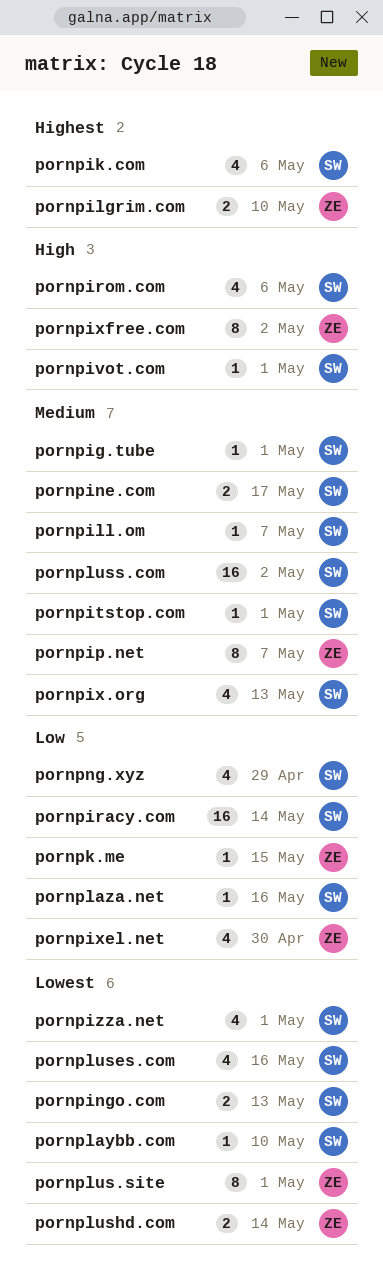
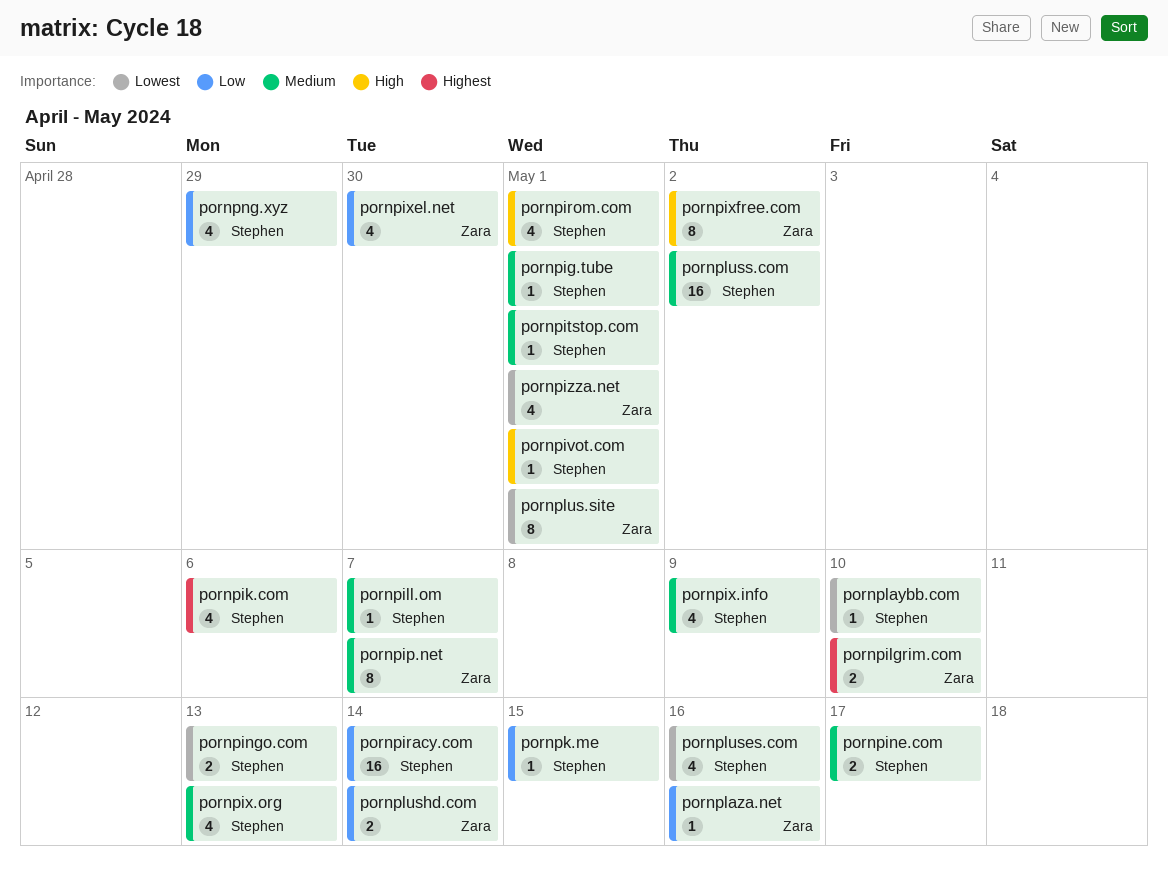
pornpirom.com, due: May 6 -> May 1
pornpix.info: none -> present
pornpizza.net, owner: Stephen -> Zara
pornpk.me, owner: Zara -> Stephen
pornplaza.net, owner: Stephen -> Zara
pornplushd.com, priority: Lowest -> Low

